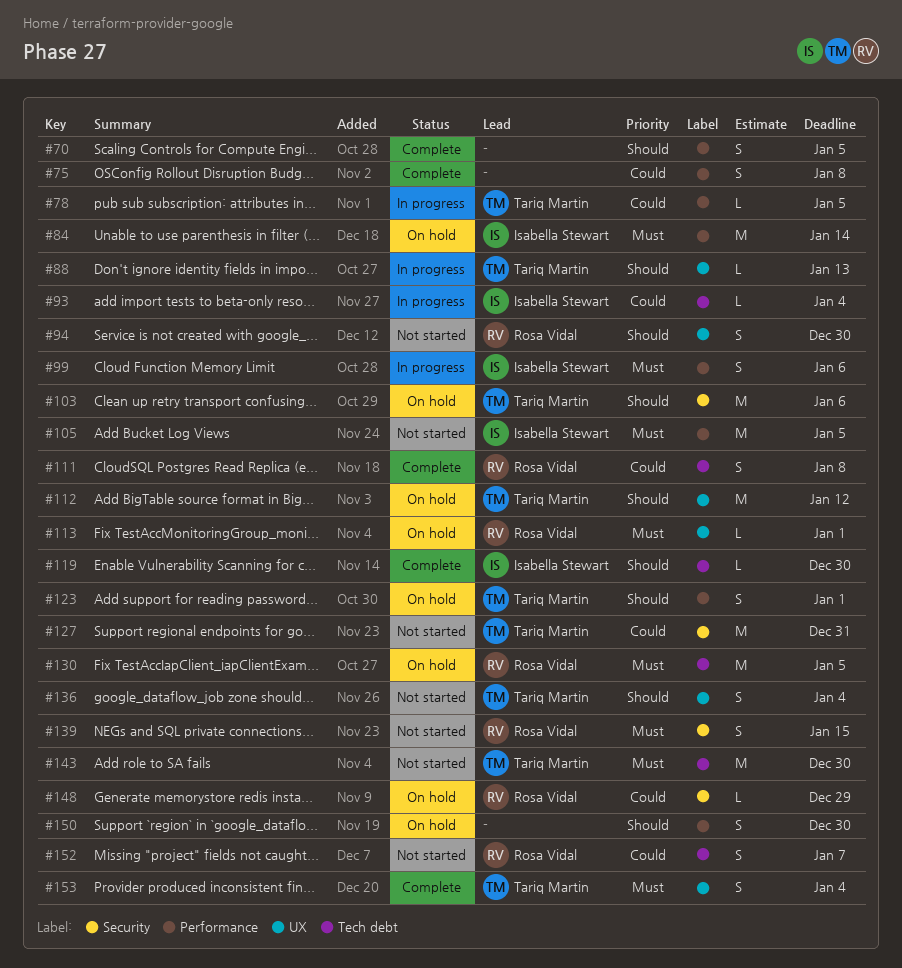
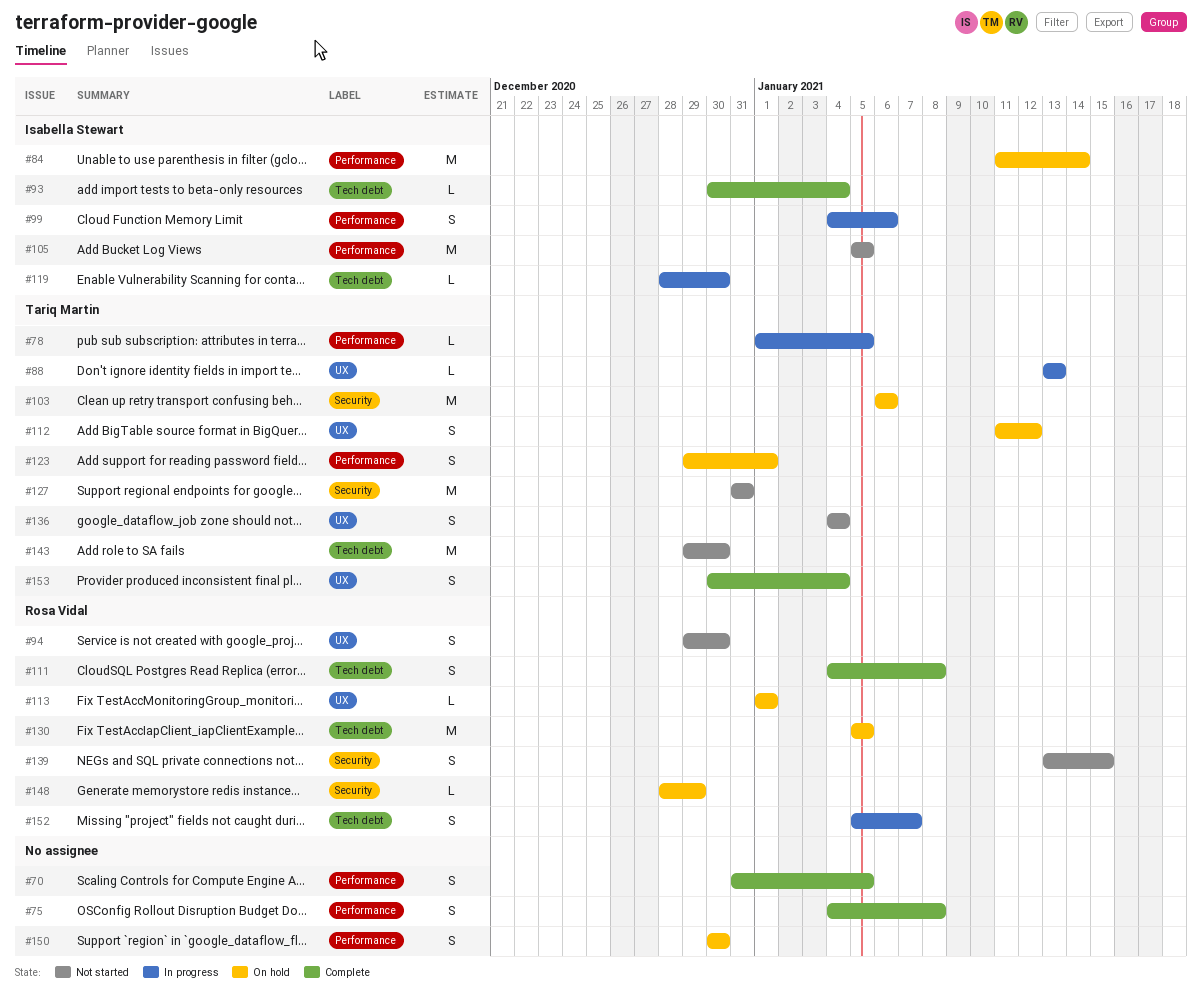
#93, status: In progress -> Complete
#112, estimate: M -> S
#119, status: Complete -> In progress
#152, status: Not started -> In progress

